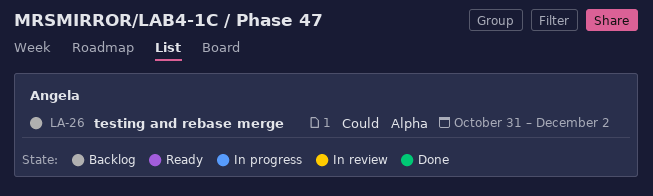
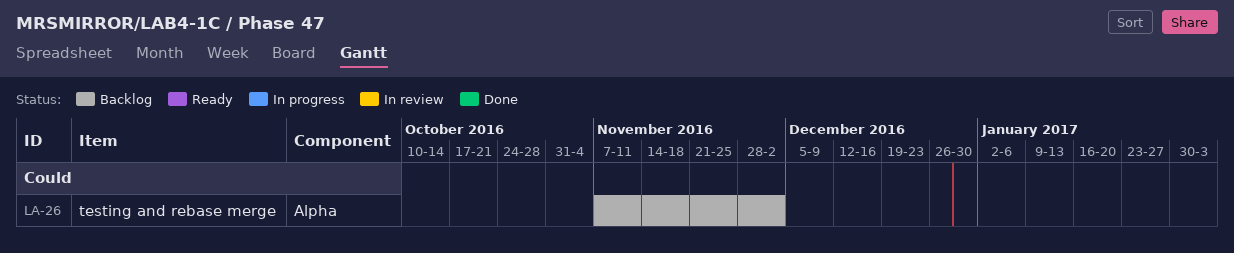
LA-26, start: Oct 31 -> Nov 7

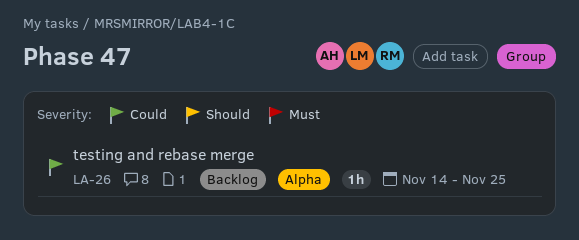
LA-26, start: Nov 7 -> Nov 14
LA-26, due: Dec 2 -> Nov 25

